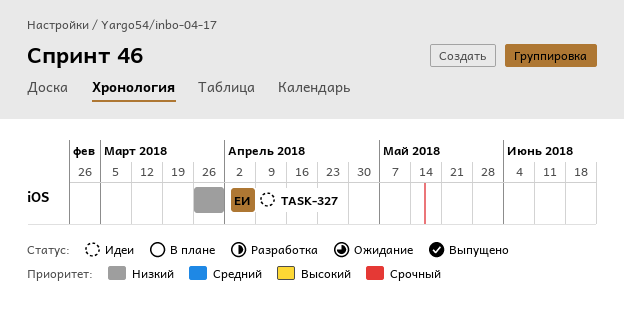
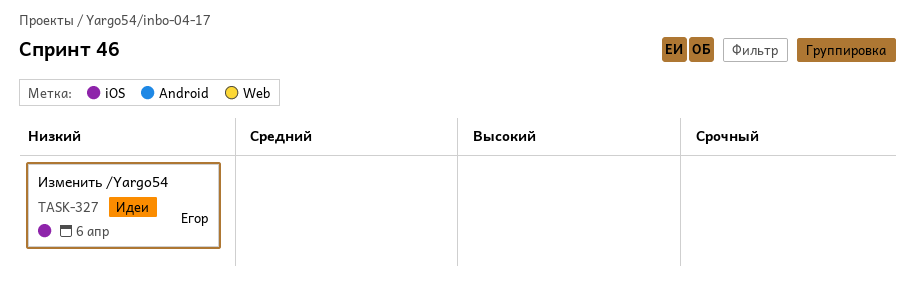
TASK-327, due: Mar 30 -> Apr 6

